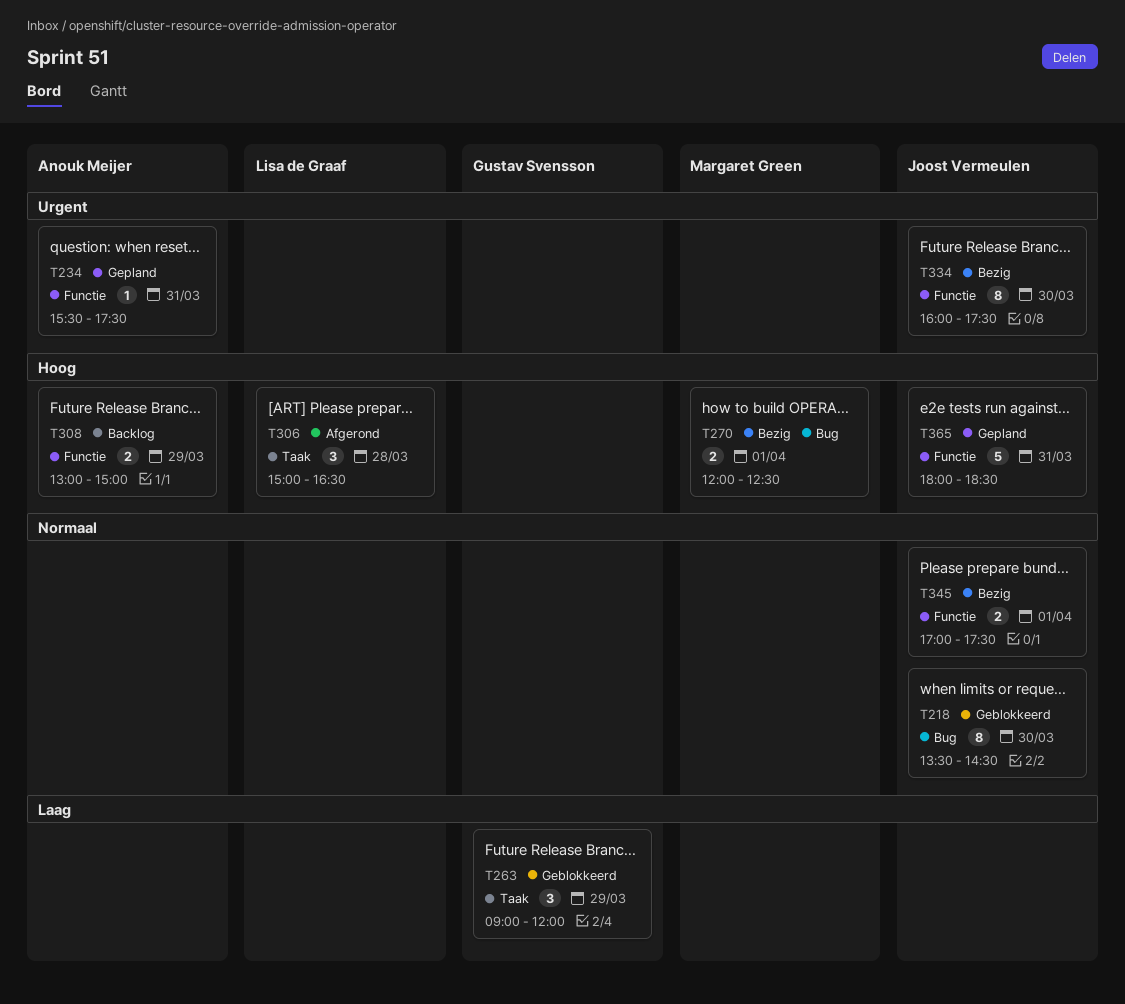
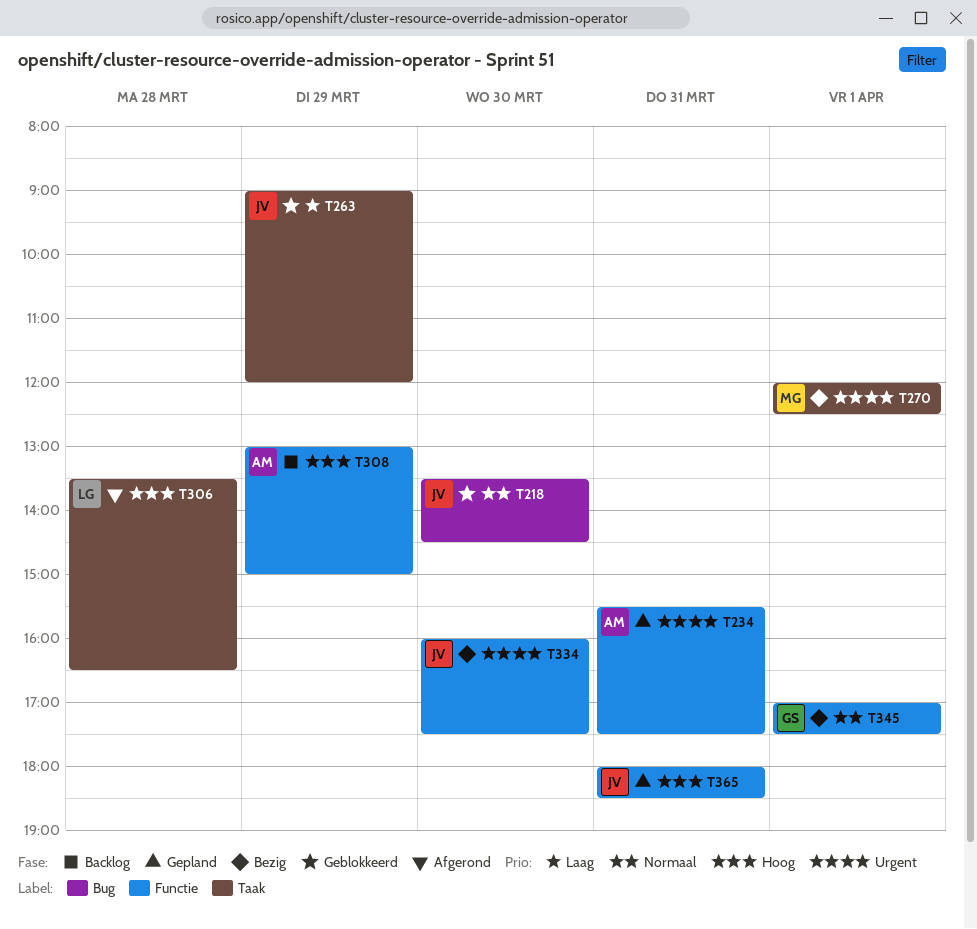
T263, owner: Gustav Svensson -> Joost Vermeulen
T270, priority: Hoog -> Urgent
T270, label: Bug -> Taak
T306, begins: 15:00 -> 13:30
T345, owner: Joost Vermeulen -> Gustav Svensson

